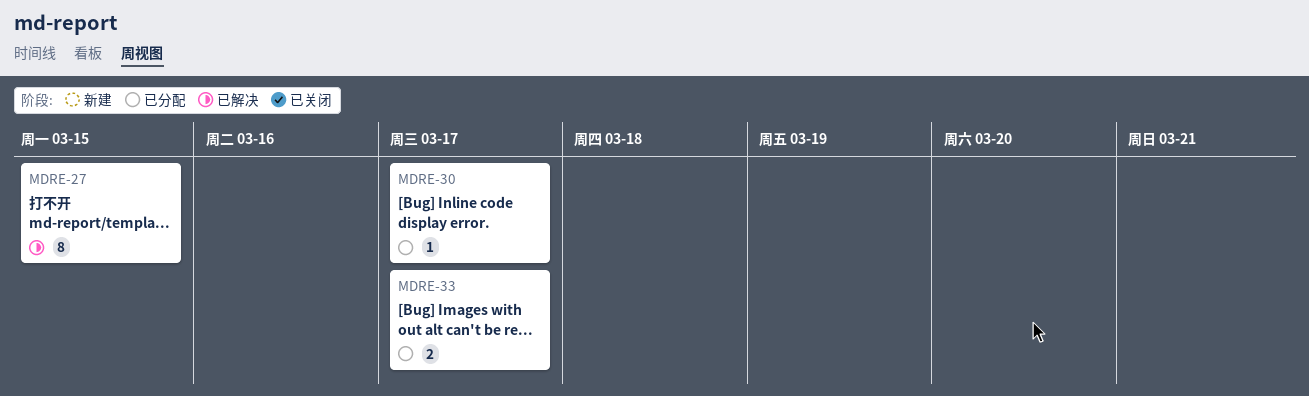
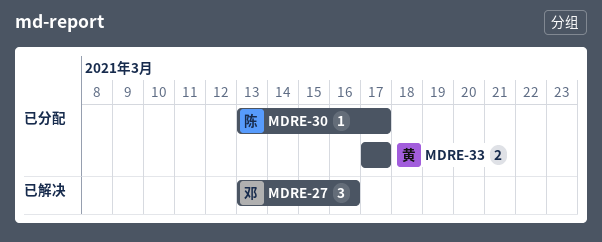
MDRE-27, estimate: 8 -> 3
MDRE-27, due: Mar 15 -> Mar 16

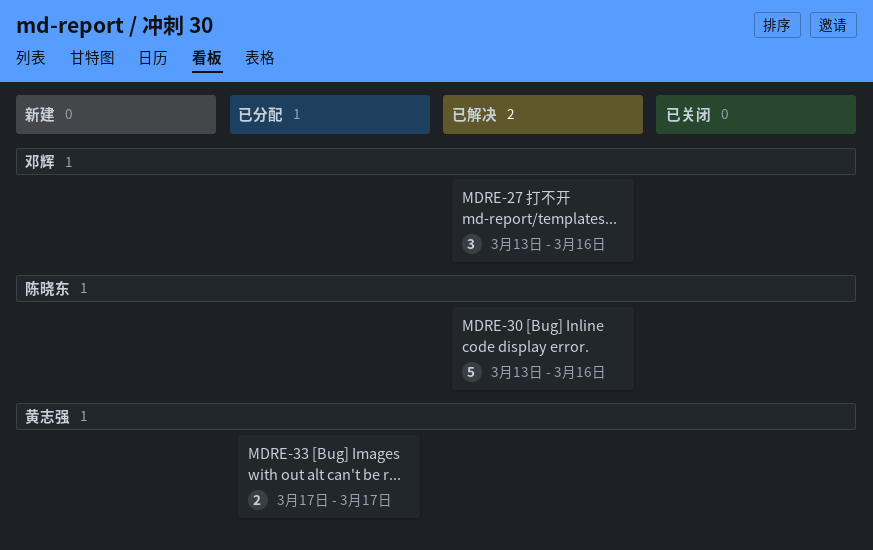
MDRE-30, status: 已分配 -> 已解决
MDRE-30, estimate: 1 -> 5
MDRE-30, due: Mar 17 -> Mar 16

